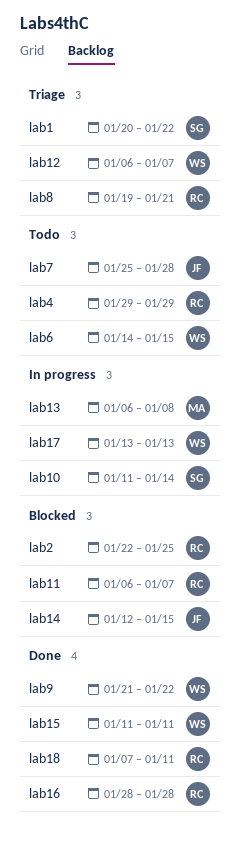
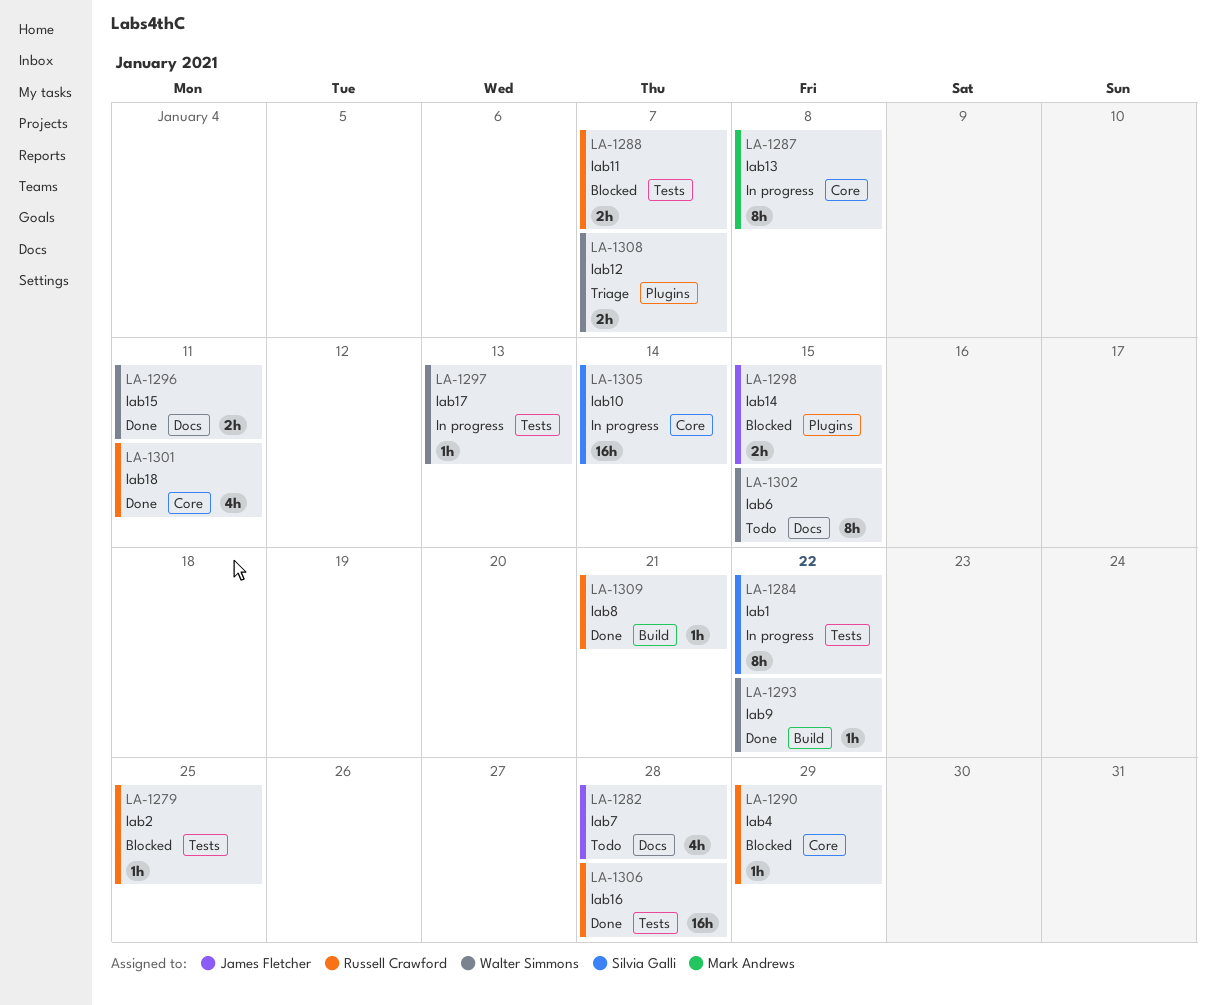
lab1, status: Triage -> In progress
lab4, status: Todo -> Blocked
lab8, status: Triage -> Done

